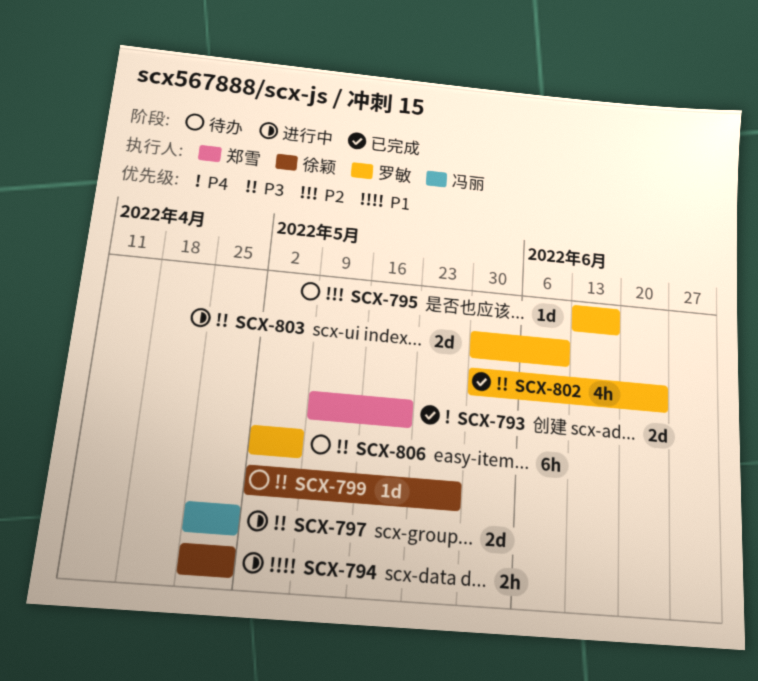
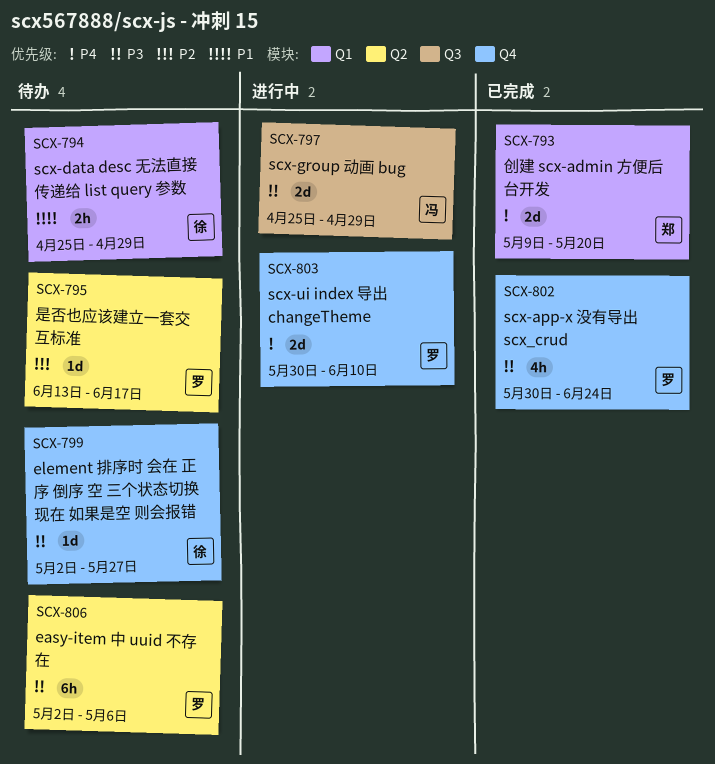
SCX-794, status: 进行中 -> 待办
SCX-803, priority: P3 -> P4

